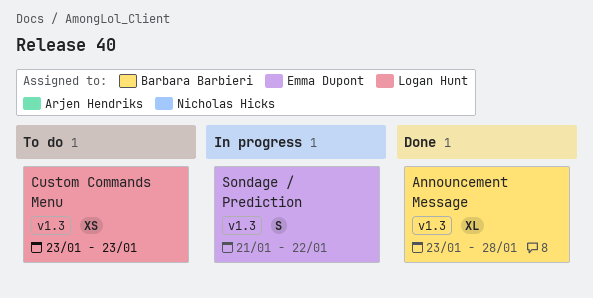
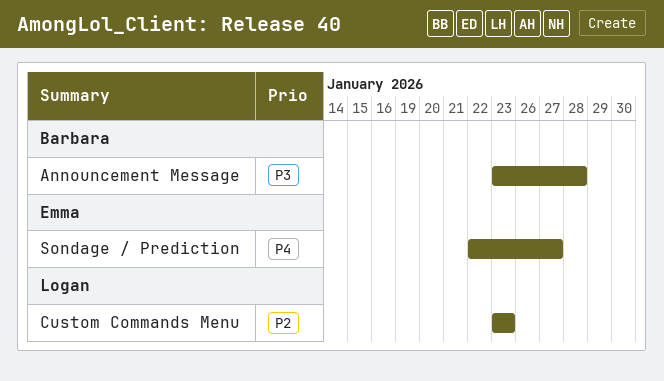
Sondage / Prediction, start: Jan 21 -> Jan 22
Sondage / Prediction, due: Jan 22 -> Jan 27

